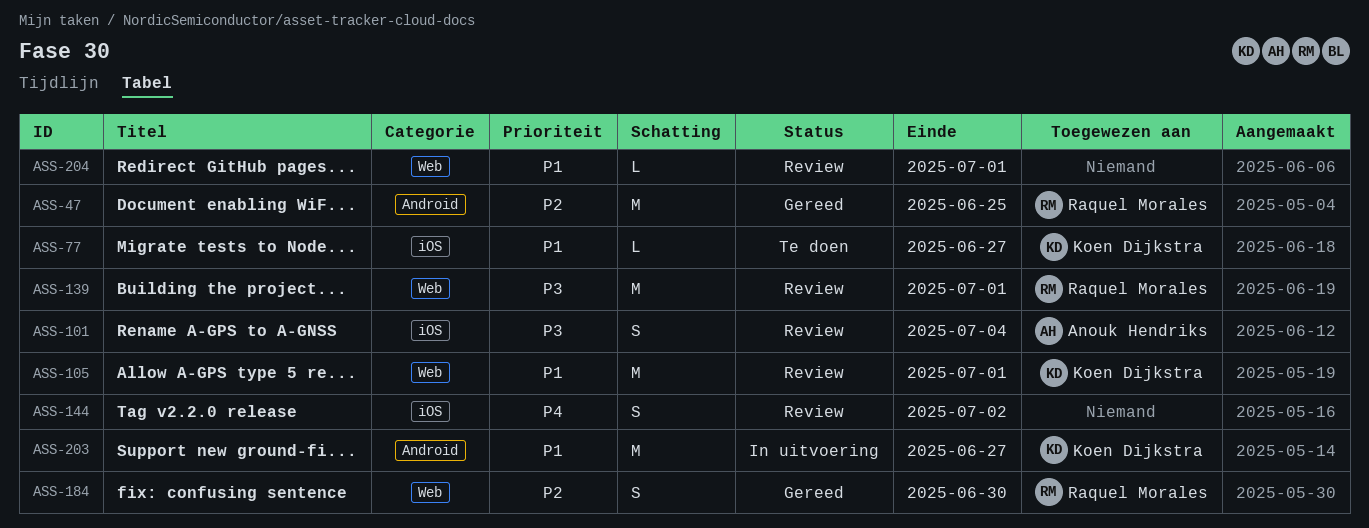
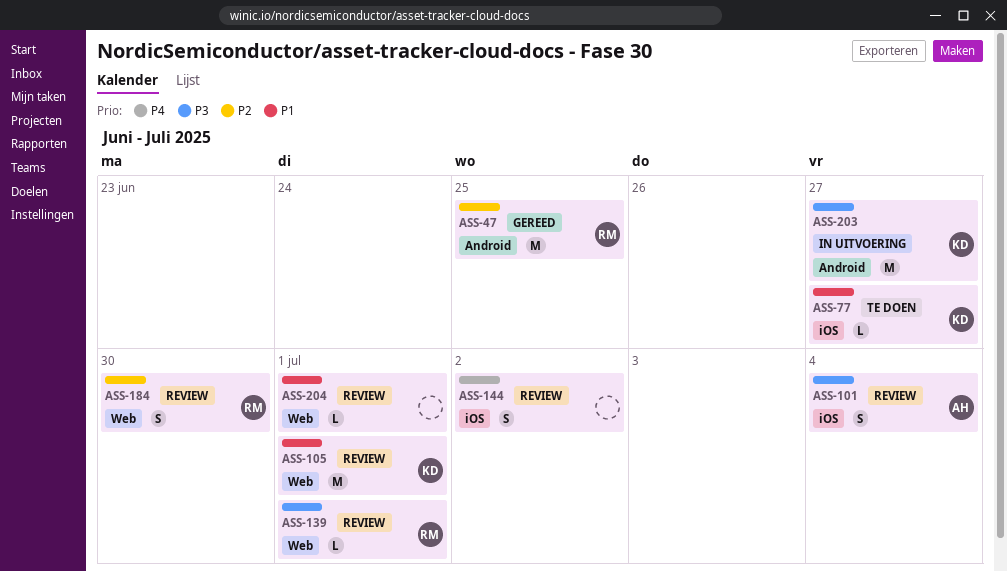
ASS-139, estimate: M -> L
ASS-184, status: Gereed -> Review
ASS-203, priority: P1 -> P3

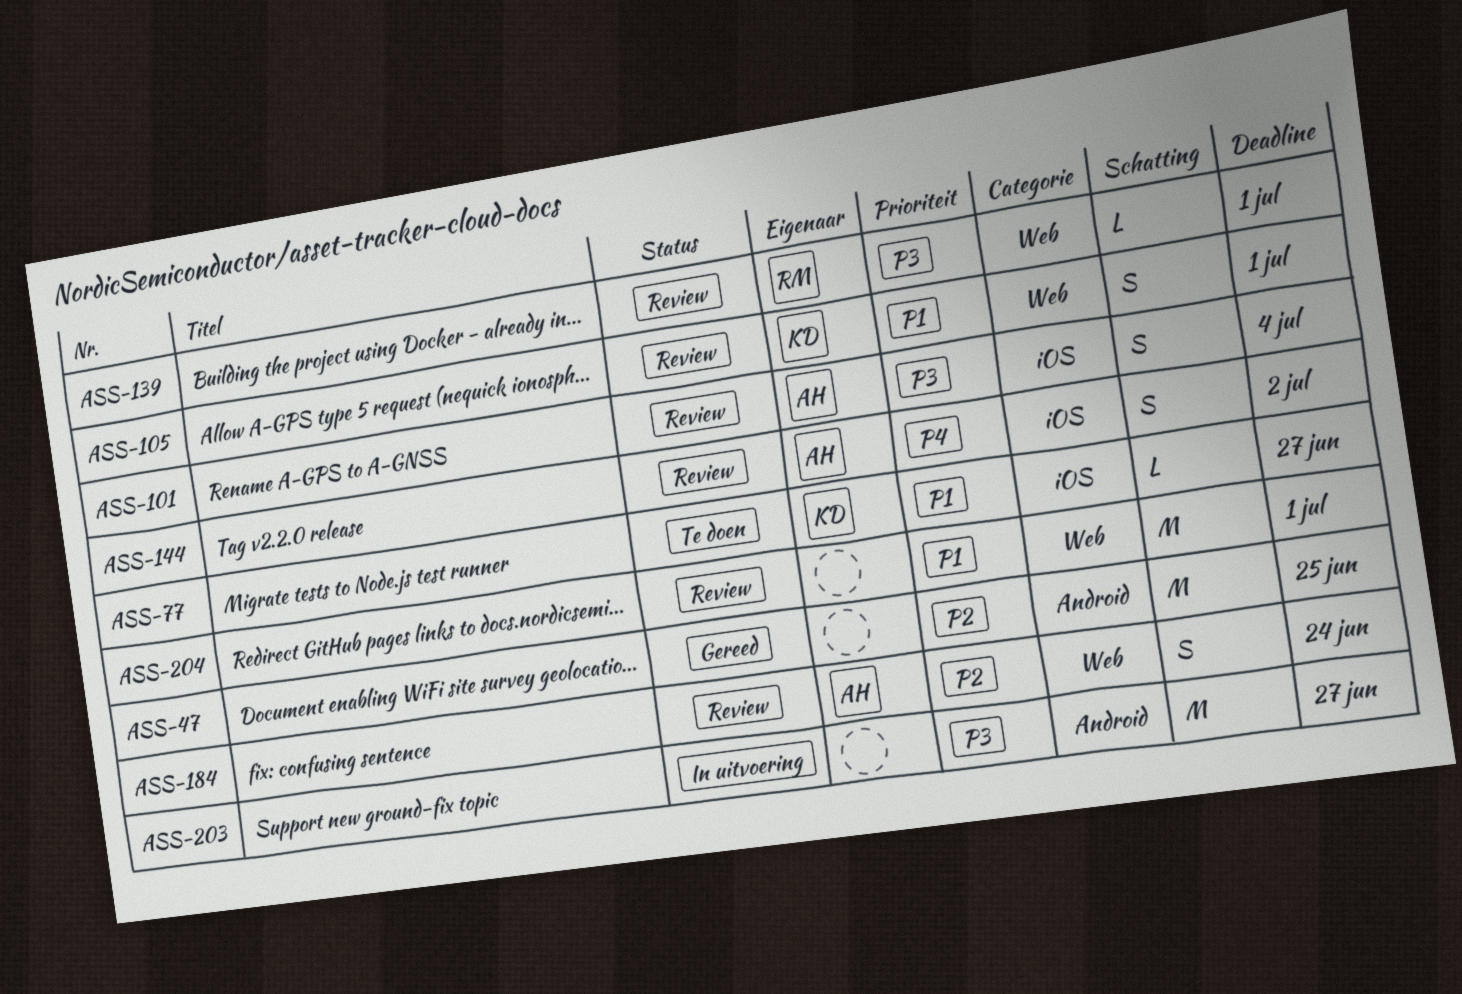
ASS-47, owner: RM -> none
ASS-105, estimate: M -> S
ASS-144, owner: none -> AH
ASS-184, owner: RM -> AH
ASS-184, due: Jun 30 -> Jun 24
ASS-203, owner: KD -> none
ASS-204, estimate: L -> M

